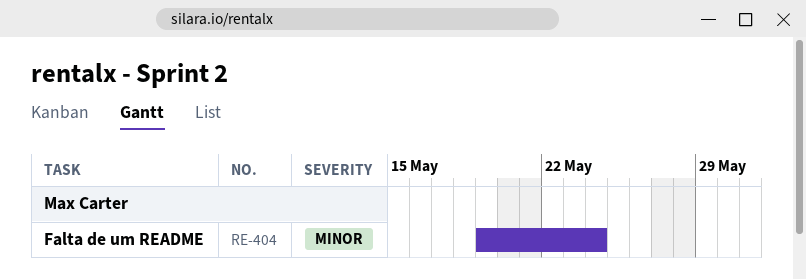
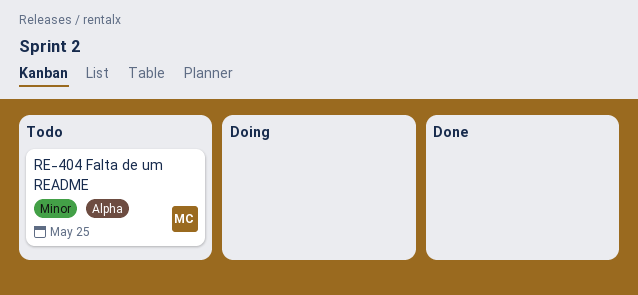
RE-404, due: May 24 -> May 25

